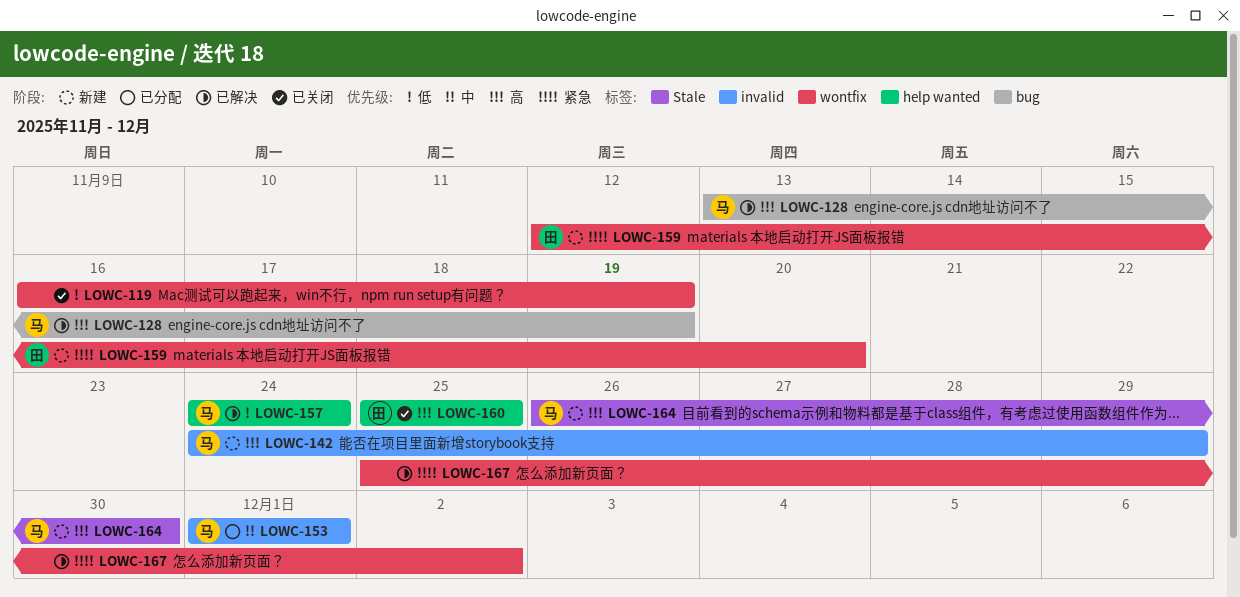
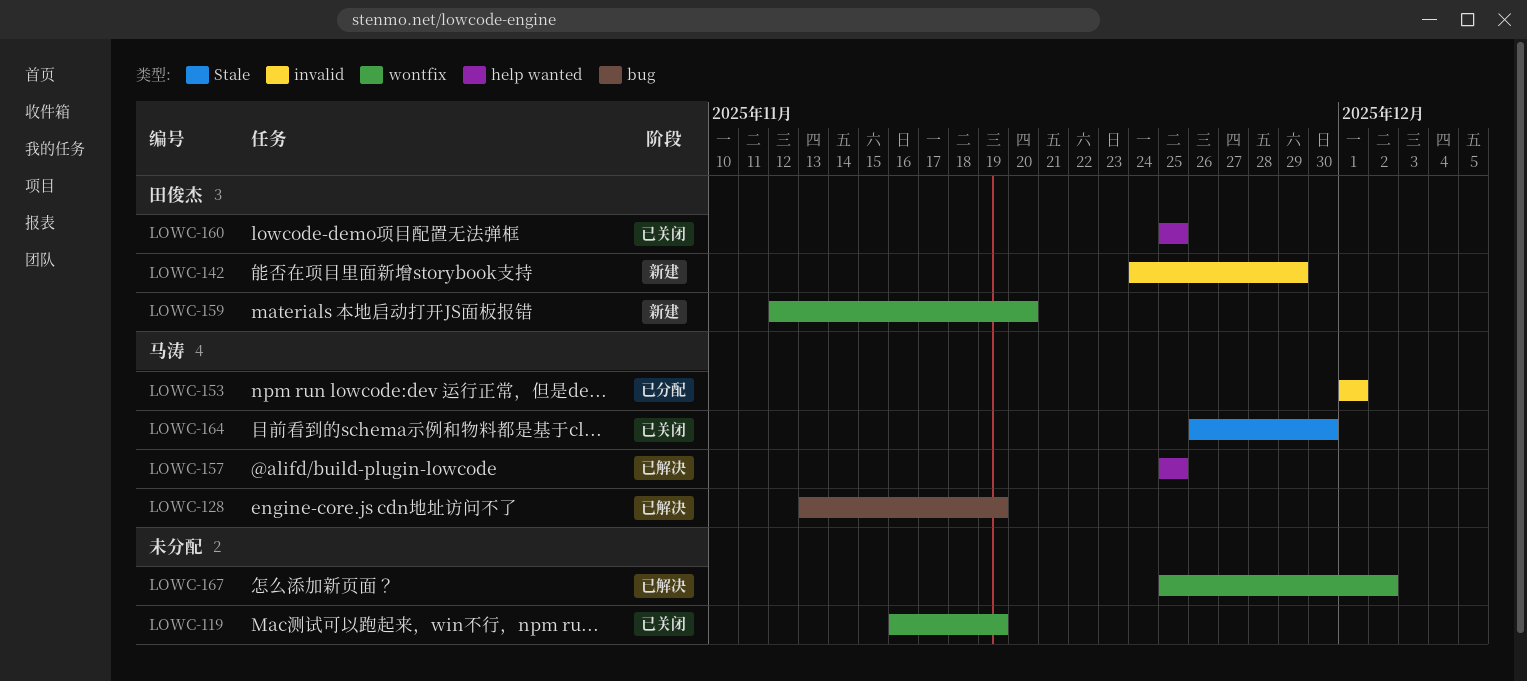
LOWC-142, owner: 马涛 -> 田俊杰
LOWC-157, start: Nov 24 -> Nov 25
LOWC-157, due: Nov 24 -> Nov 25
LOWC-164, status: 新建 -> 已关闭

